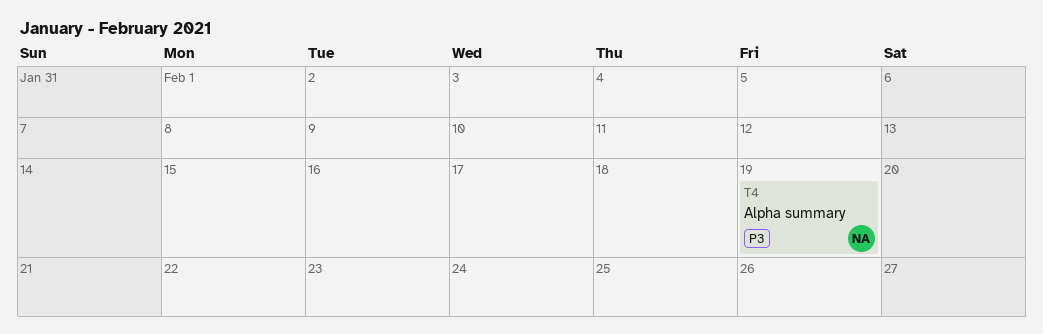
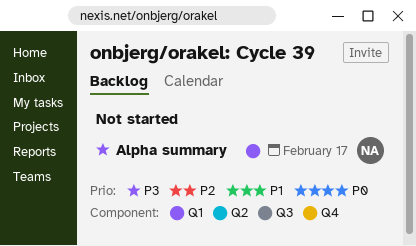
Alpha summary, due: Feb 19 -> Feb 17

